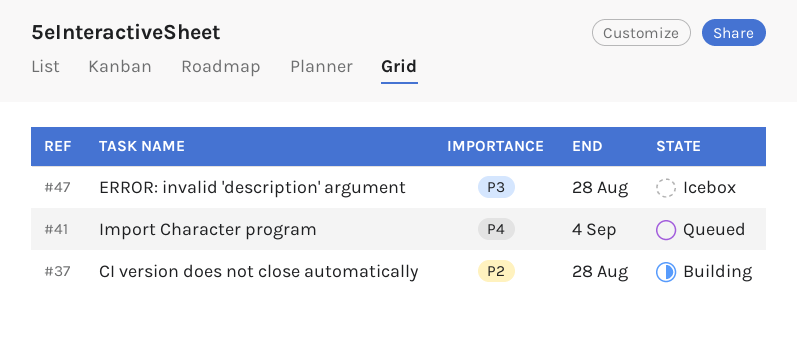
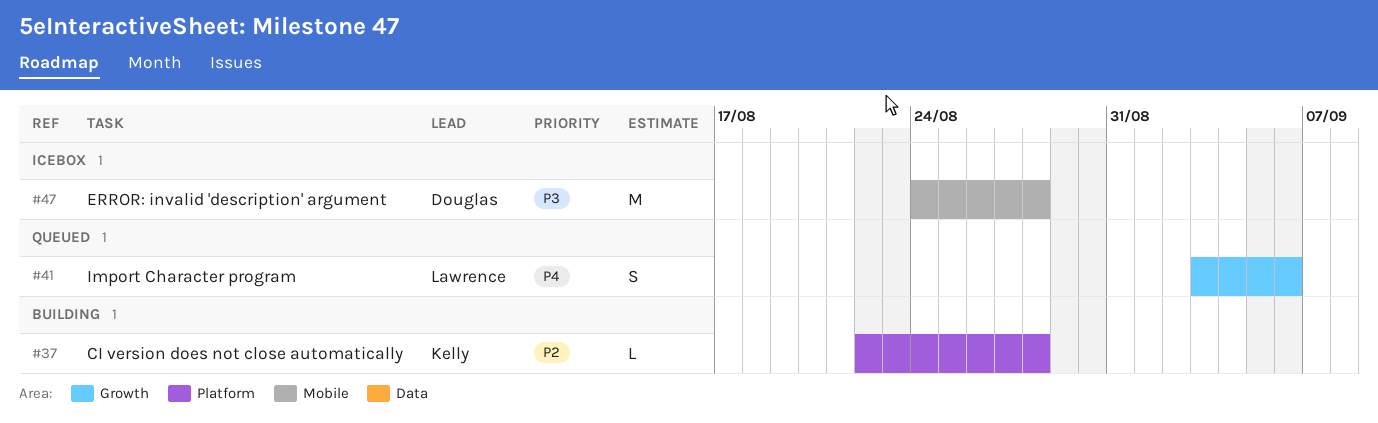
#41, due: Sep 4 -> Sep 6

